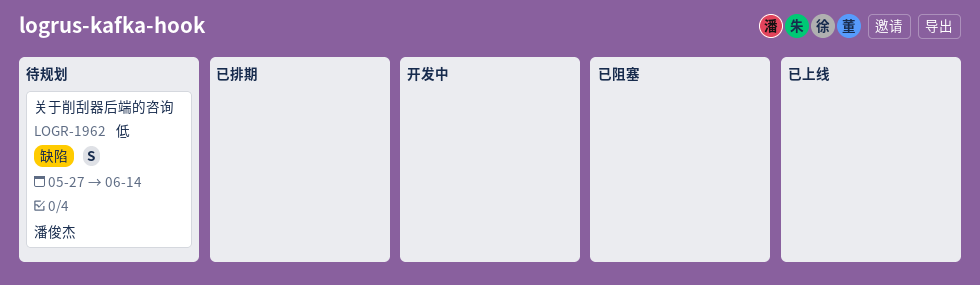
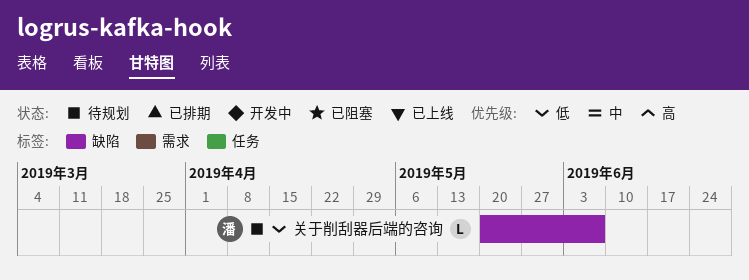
关于削刮器后端的咨询, estimate: S -> L
关于削刮器后端的咨询, start: May 27 -> May 20
关于削刮器后端的咨询, due: Jun 14 -> Jun 7

